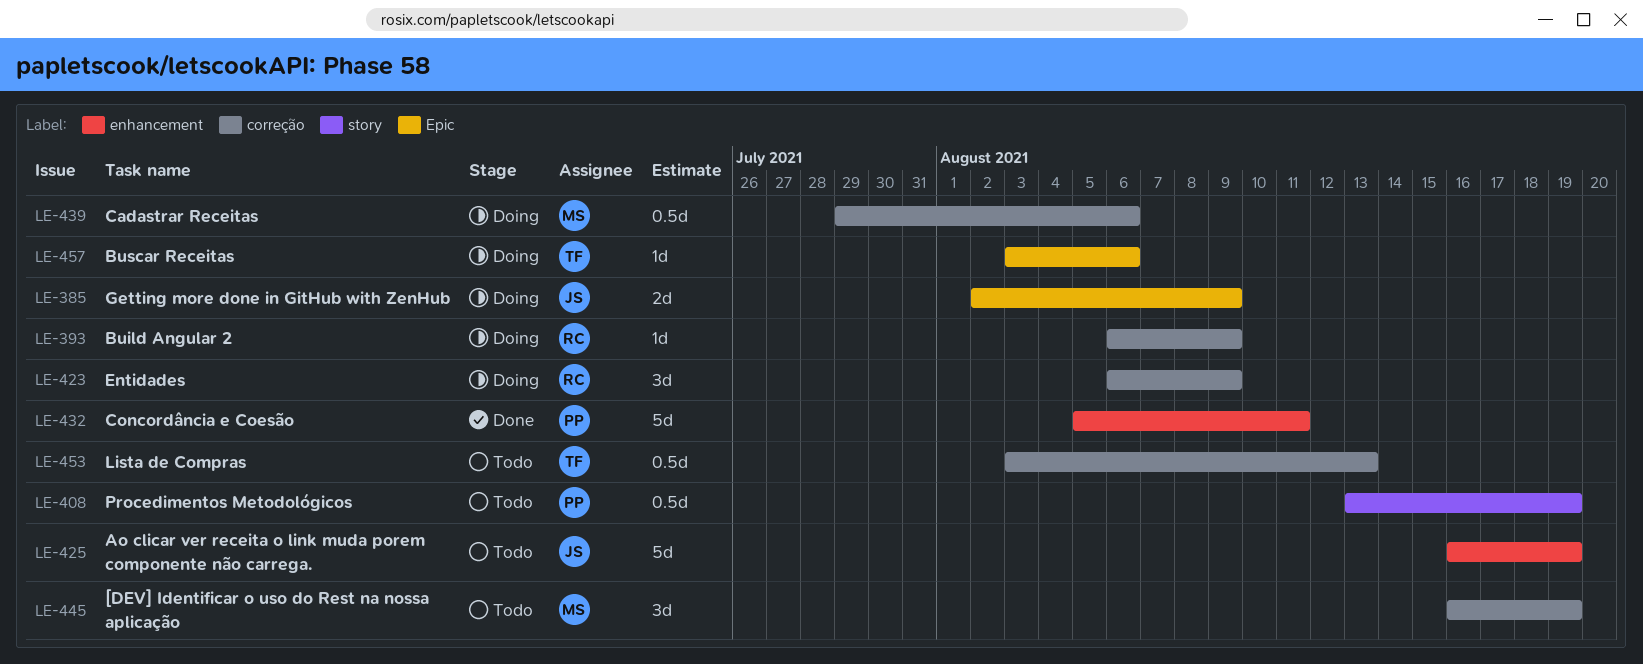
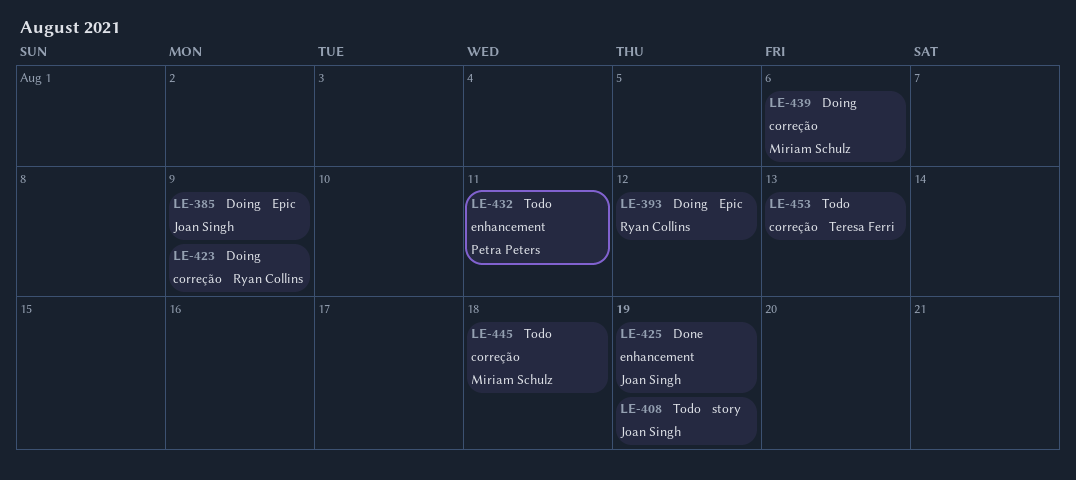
LE-393, label: correção -> Epic
LE-393, due: Aug 9 -> Aug 12
LE-408, owner: Petra Peters -> Joan Singh
LE-425, status: Todo -> Done
LE-432, status: Done -> Todo
LE-445, due: Aug 19 -> Aug 18
LE-457: present -> none

